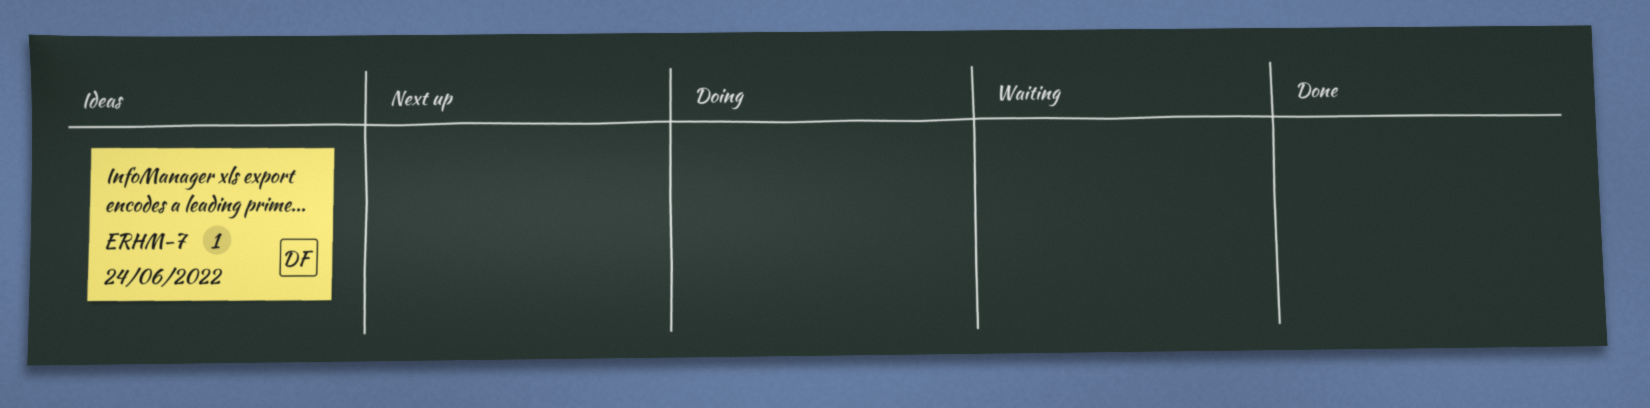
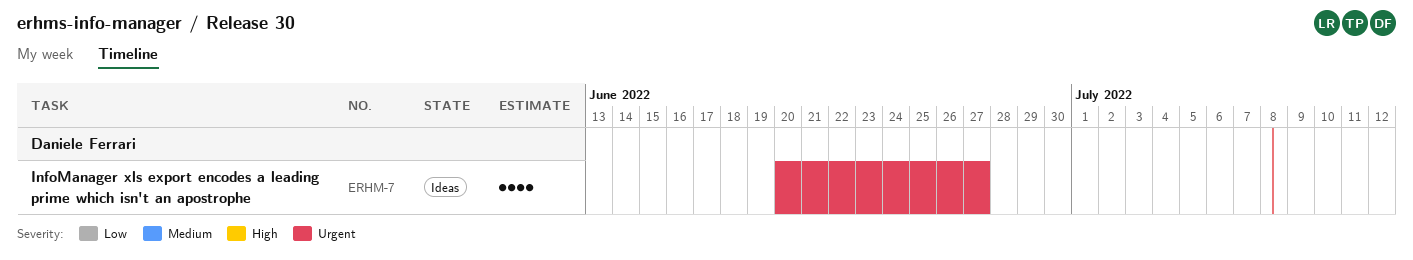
ERHM-7, estimate: 1 -> 4
ERHM-7, due: Jun 24 -> Jun 27

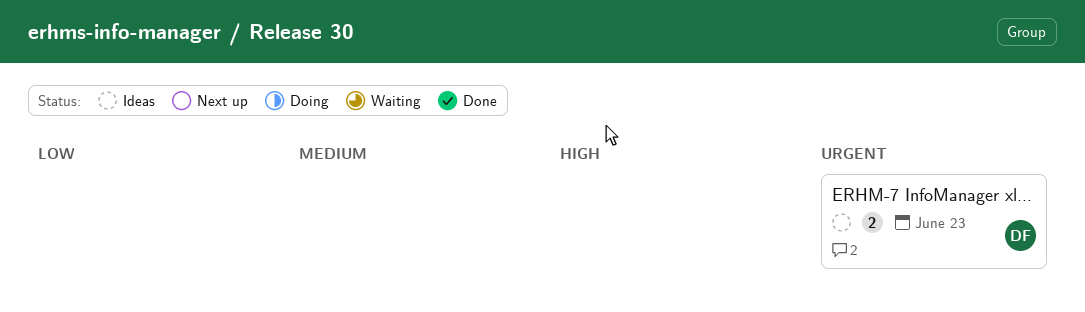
ERHM-7, estimate: 4 -> 2
ERHM-7, due: Jun 27 -> Jun 23

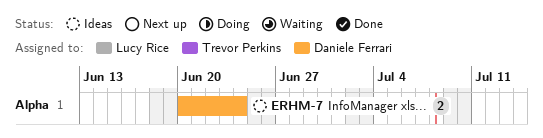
ERHM-7, due: Jun 23 -> Jun 24

